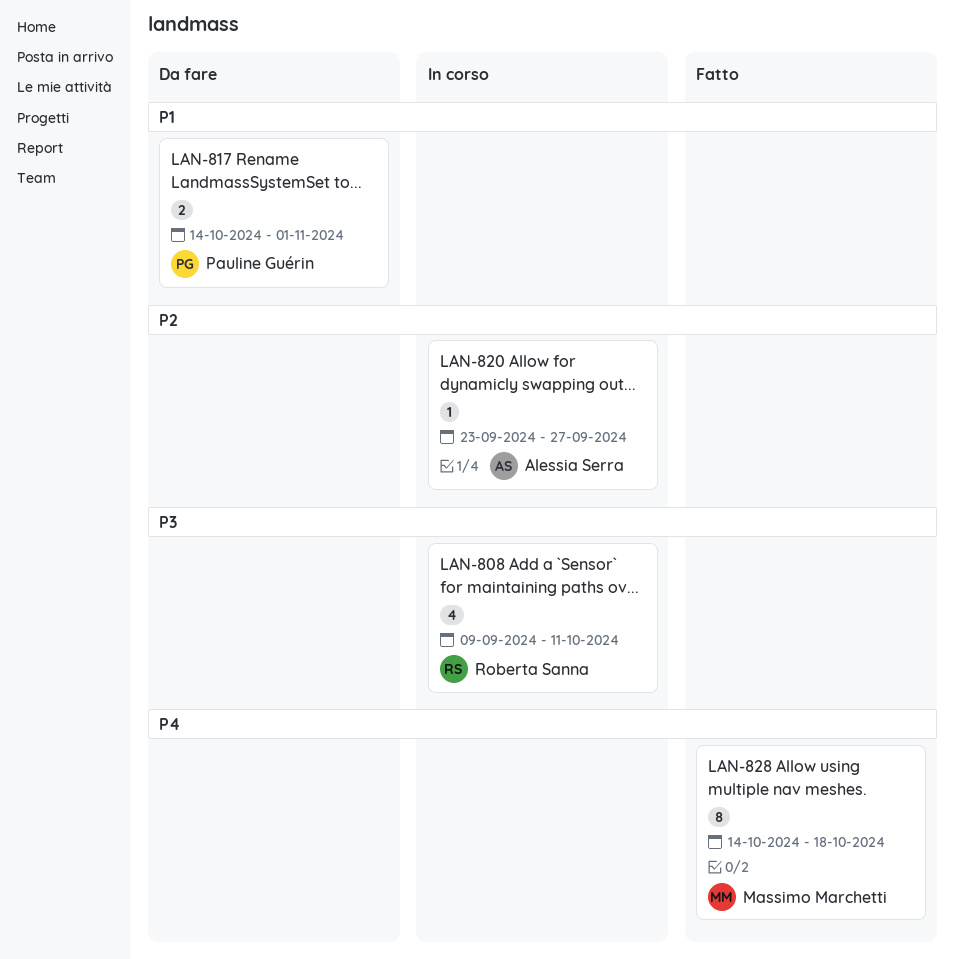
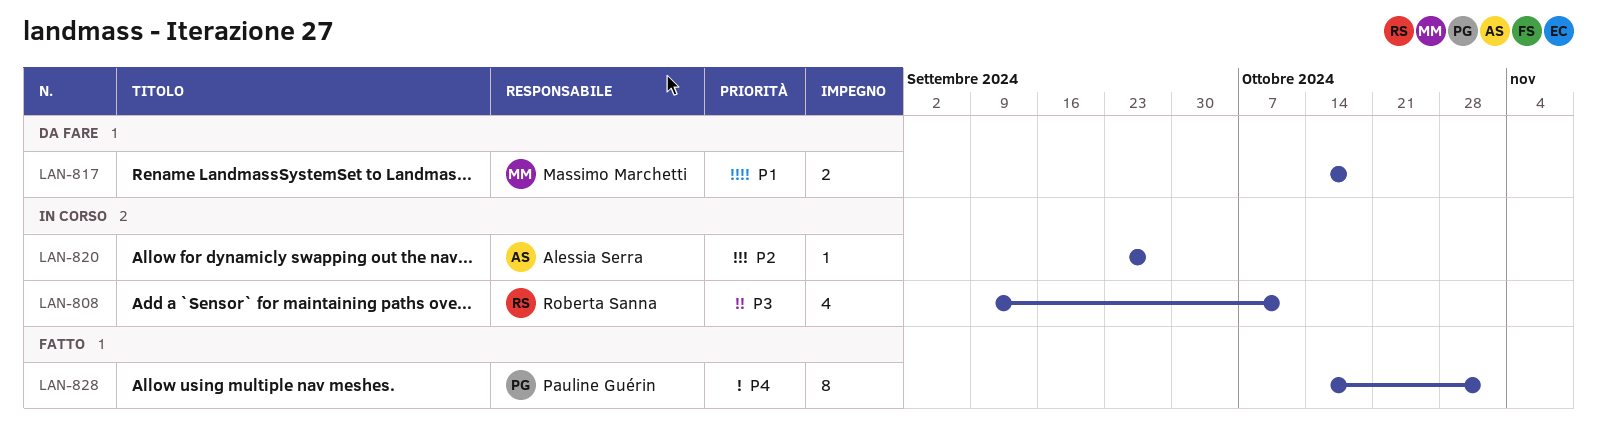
LAN-817, owner: Pauline Guérin -> Massimo Marchetti
LAN-817, due: Nov 1 -> Oct 18
LAN-828, owner: Massimo Marchetti -> Pauline Guérin
LAN-828, due: Oct 18 -> Nov 1

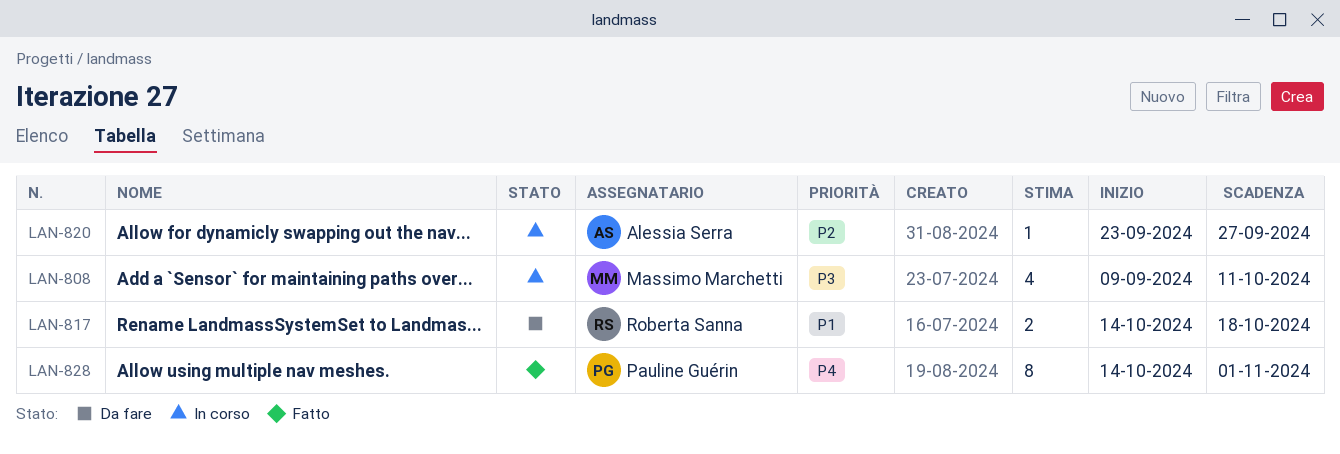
LAN-808, owner: Roberta Sanna -> Massimo Marchetti
LAN-817, owner: Massimo Marchetti -> Roberta Sanna

